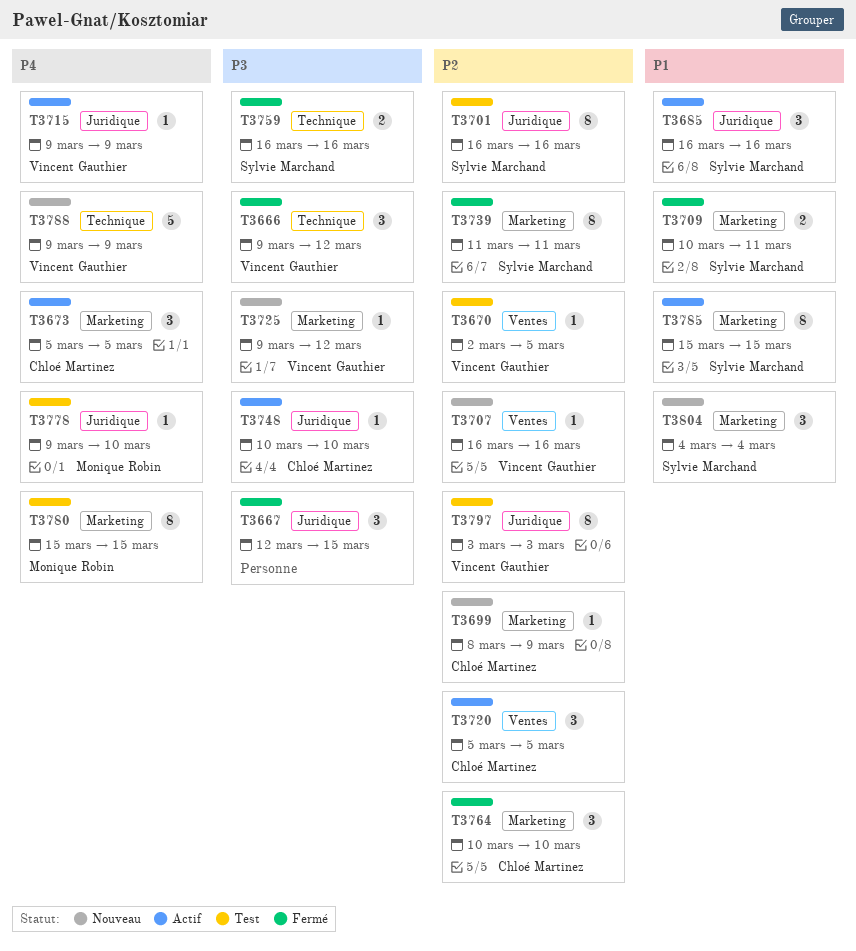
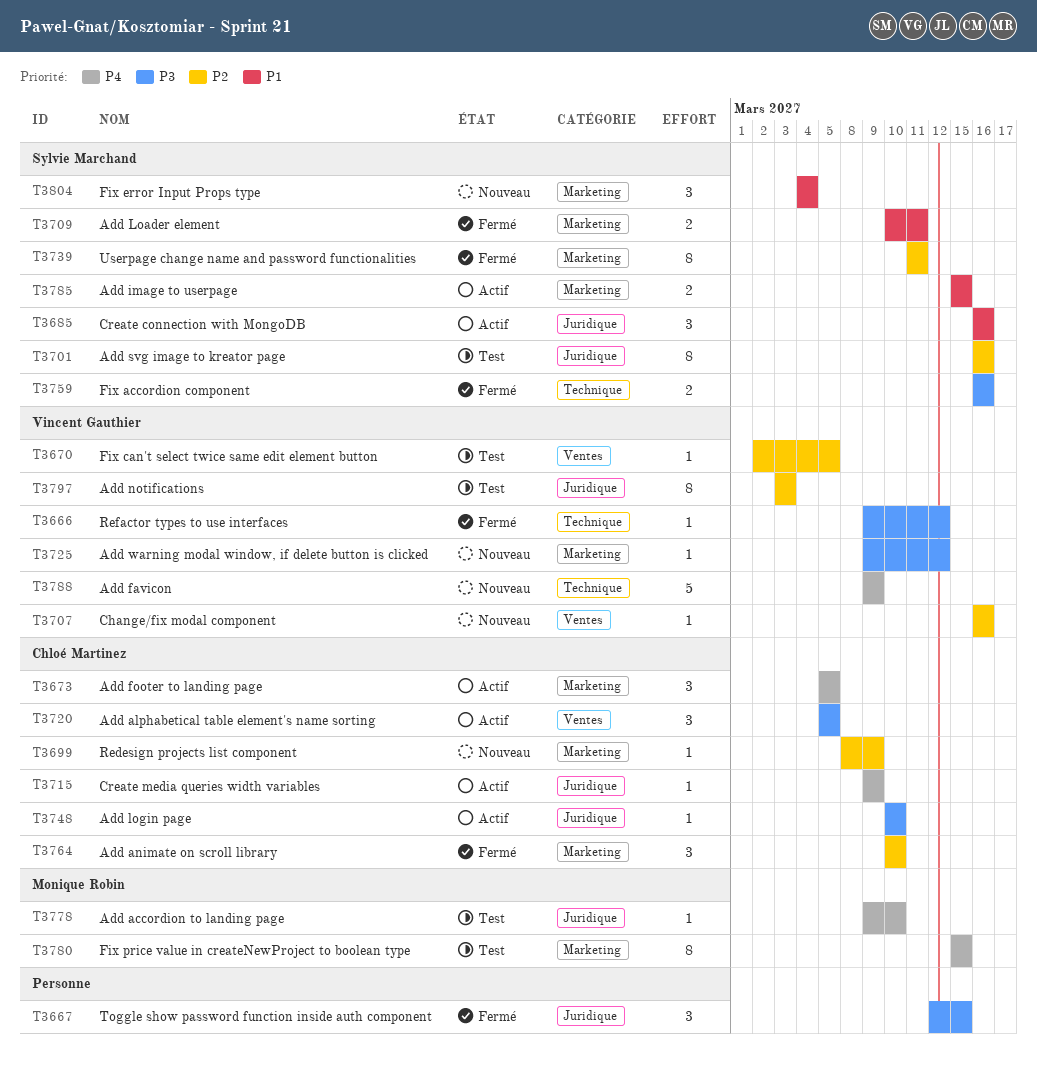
T3666, estimate: 3 -> 1
T3715, owner: Vincent Gauthier -> Chloé Martinez
T3720, priority: P2 -> P3
T3785, estimate: 8 -> 2

